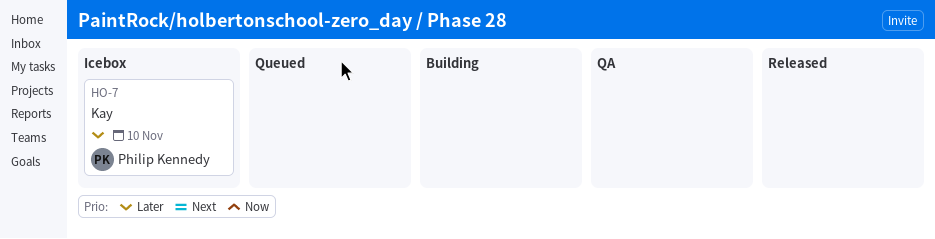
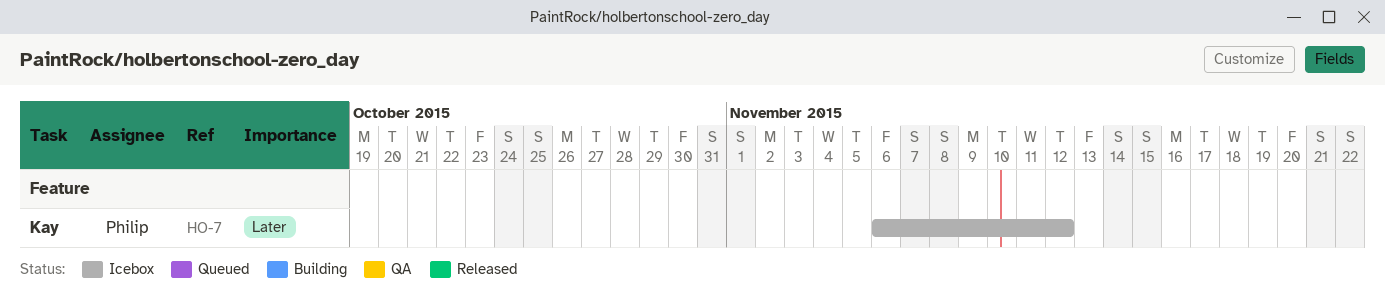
HO-7, due: Nov 10 -> Nov 12

